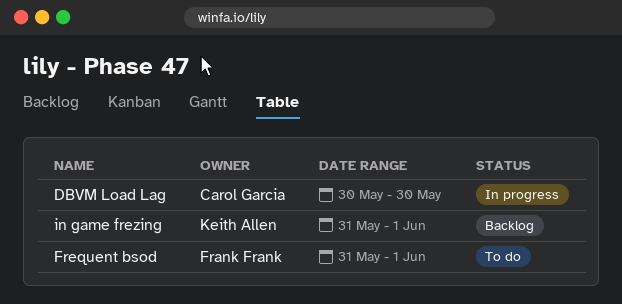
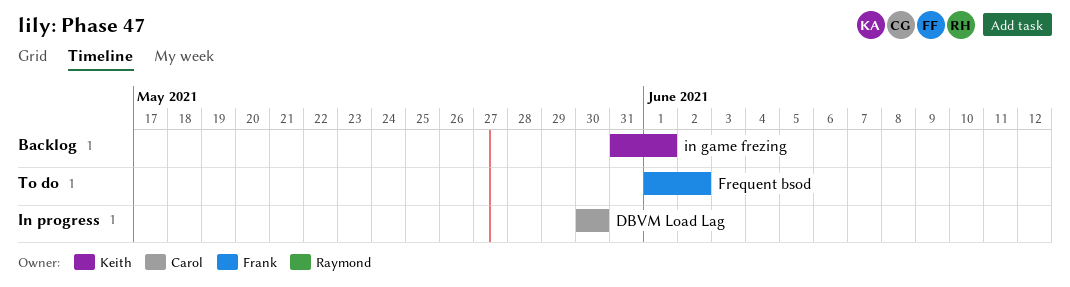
Frequent bsod, start: May 31 -> Jun 1
Frequent bsod, due: Jun 1 -> Jun 2

